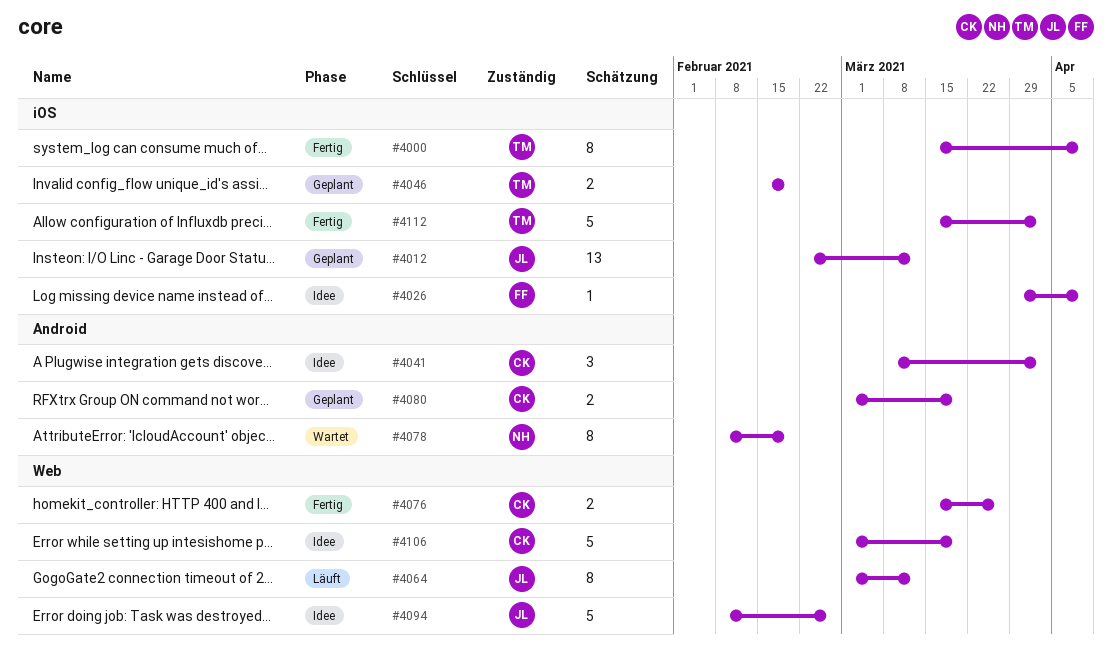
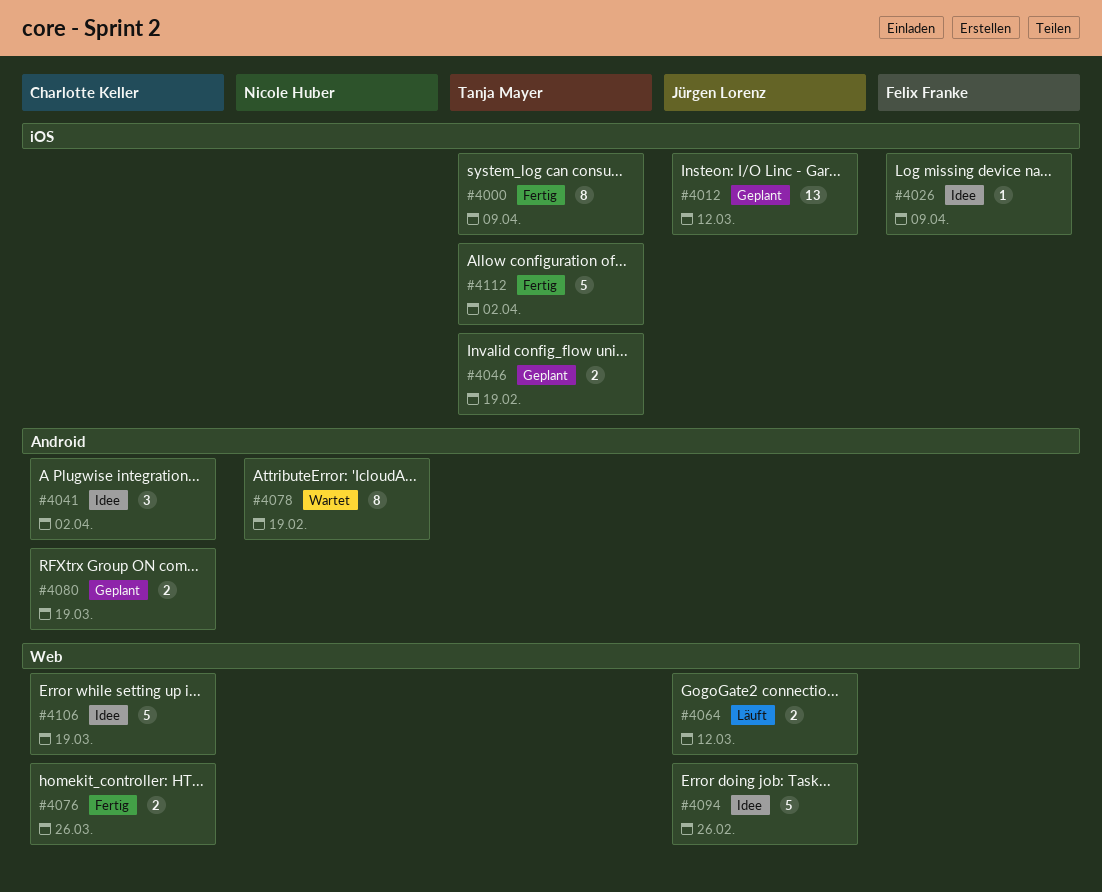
#4064, estimate: 8 -> 2

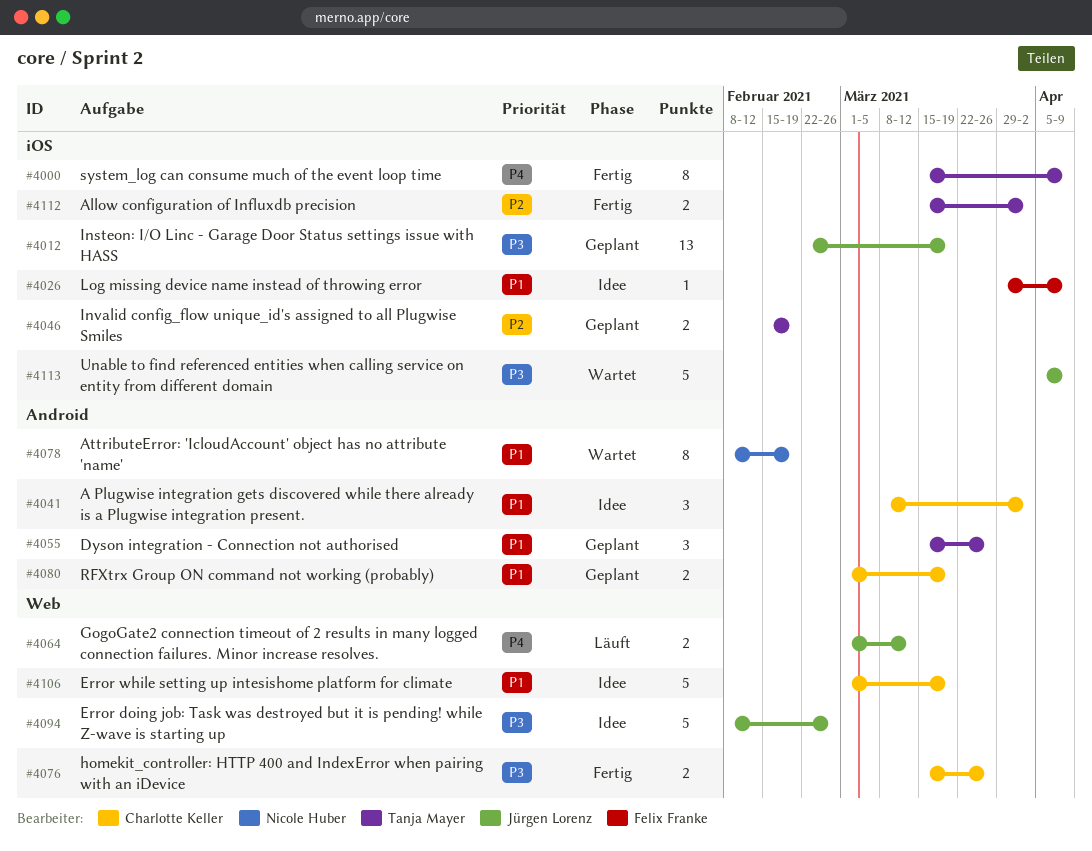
#4012, due: Mar 12 -> Mar 19
#4055: none -> present
#4112, estimate: 5 -> 2
#4113: none -> present

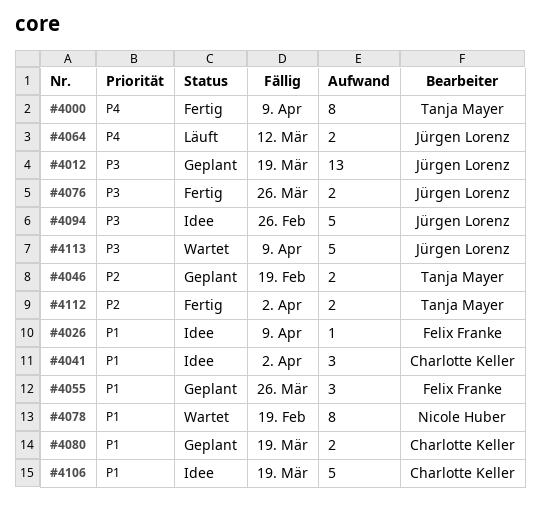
#4055, owner: Tanja Mayer -> Felix Franke
#4076, owner: Charlotte Keller -> Jürgen Lorenz

